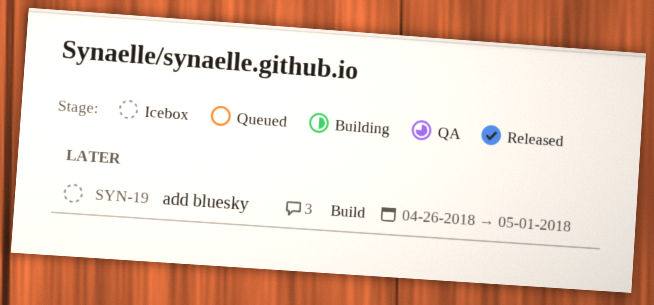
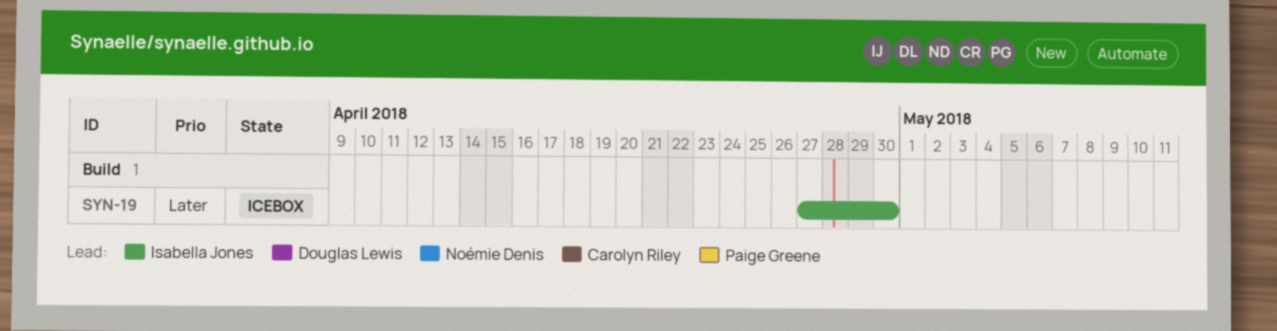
SYN-19, start: Apr 26 -> Apr 27
SYN-19, due: May 1 -> Apr 30

